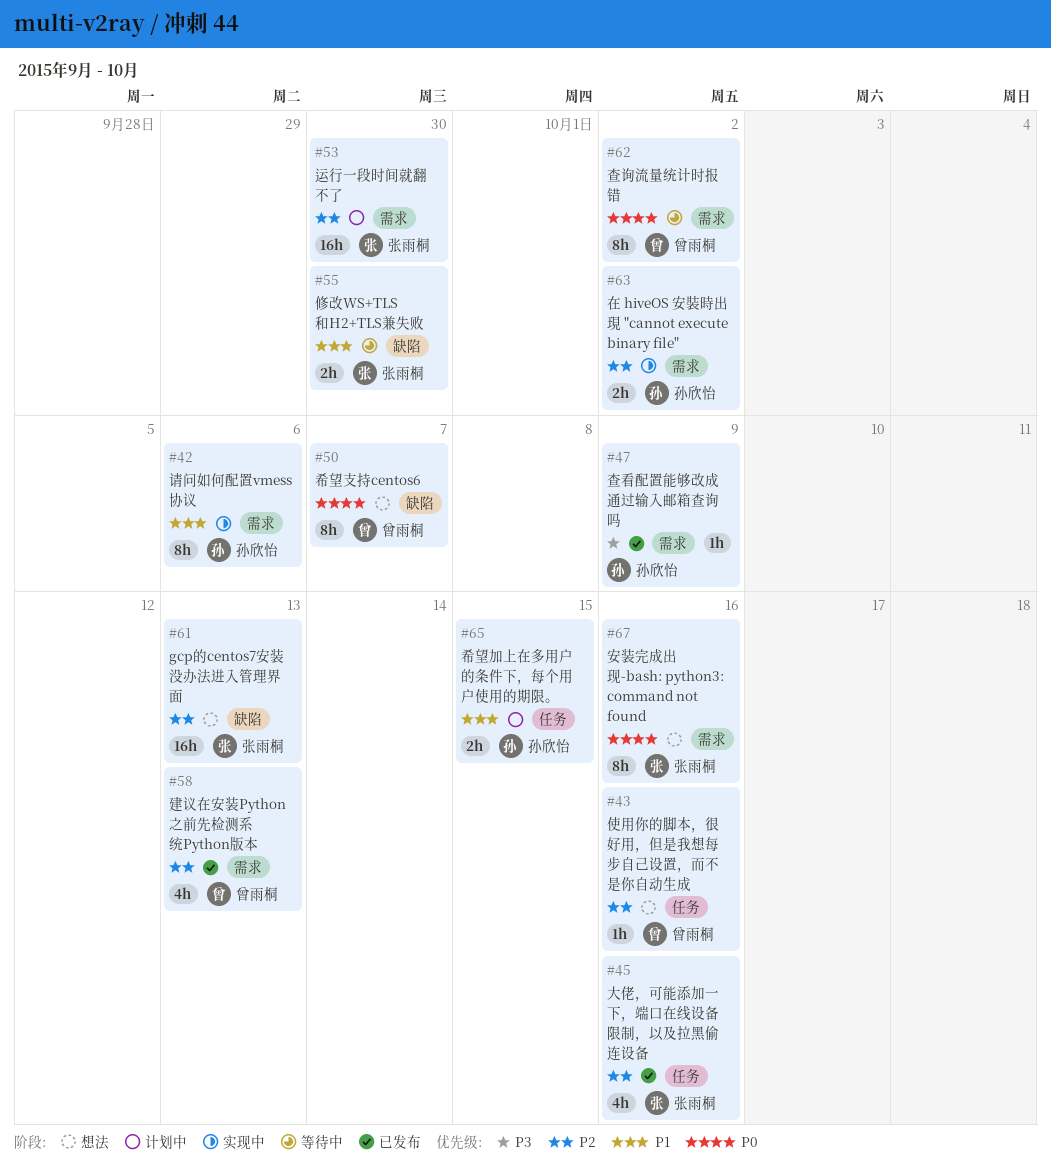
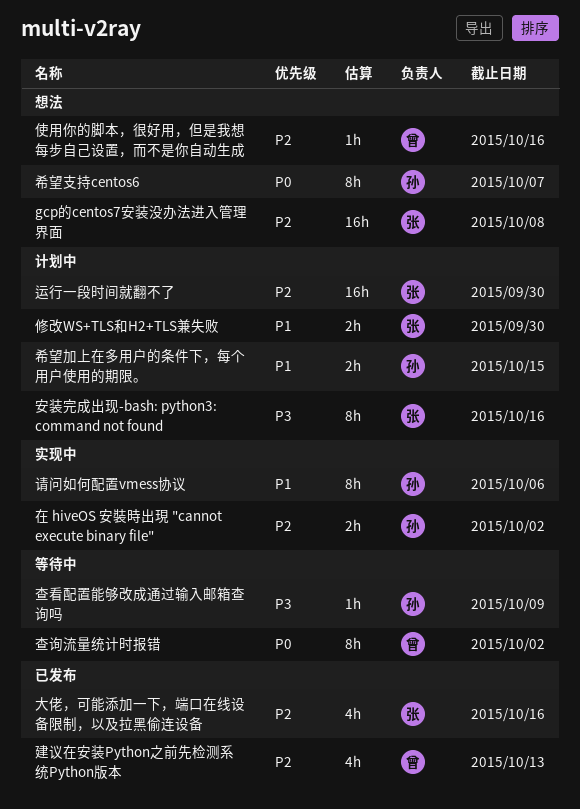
gcp的centos7安装没办法进入管理界面, due: Oct 13 -> Oct 8
修改WS+TLS和H2+TLS兼失败, status: 等待中 -> 计划中
安装完成出现-bash: python3: command not found, status: 想法 -> 计划中
安装完成出现-bash: python3: command not found, priority: P0 -> P3
希望支持centos6, owner: 曾雨桐 -> 孙欣怡
查看配置能够改成通过输入邮箱查询吗, status: 已发布 -> 等待中

